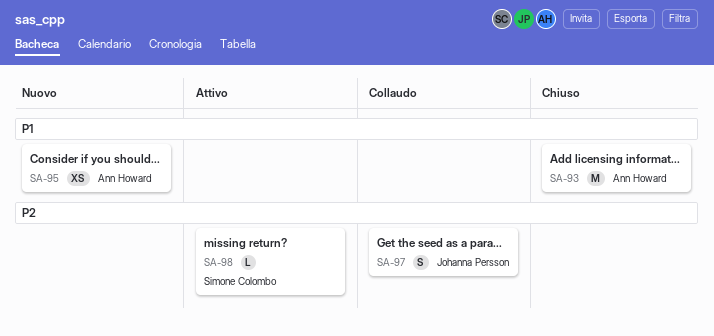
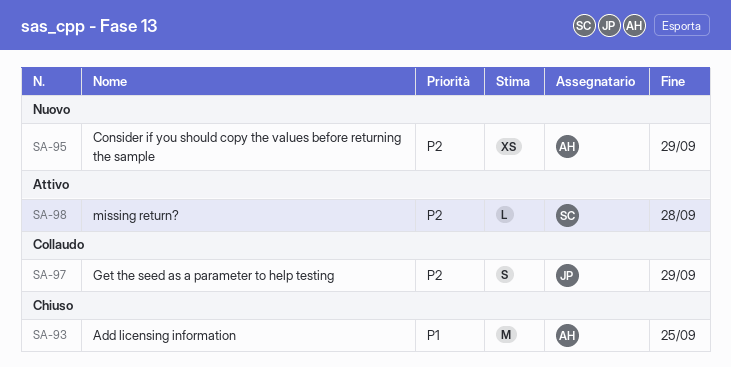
SA-95, priority: P1 -> P2

